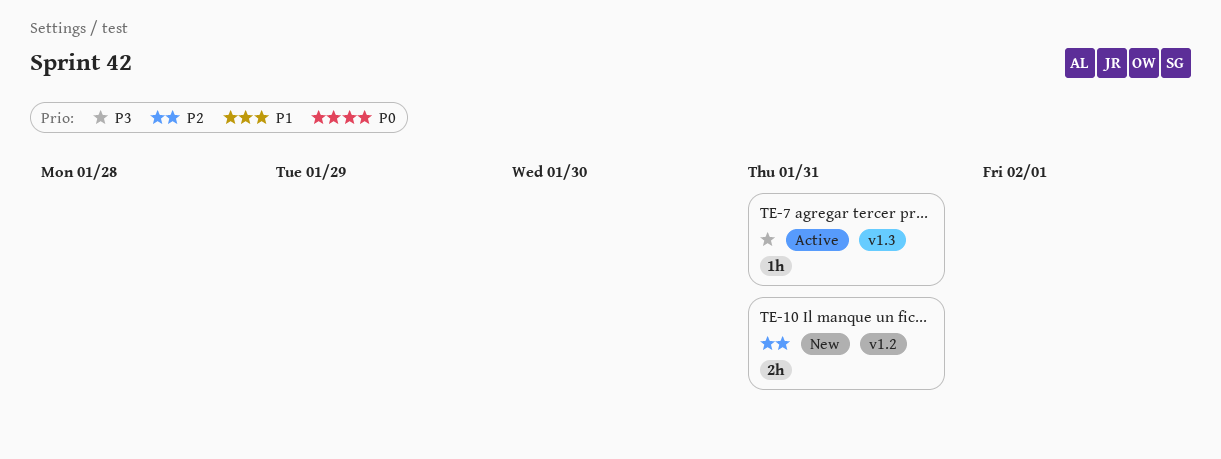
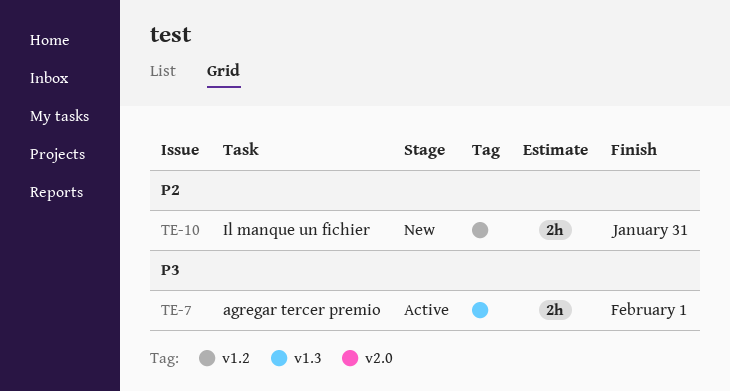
TE-7, estimate: 1h -> 2h
TE-7, due: Jan 31 -> Feb 1

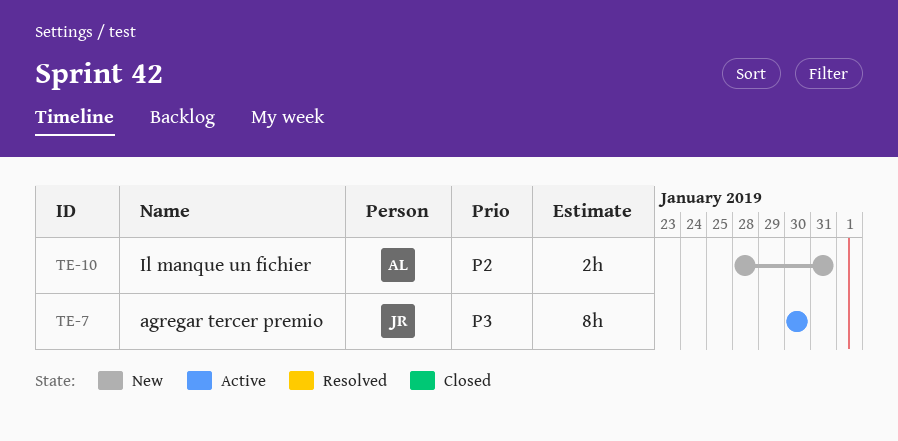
TE-7, estimate: 2h -> 8h
TE-7, due: Feb 1 -> Jan 30

